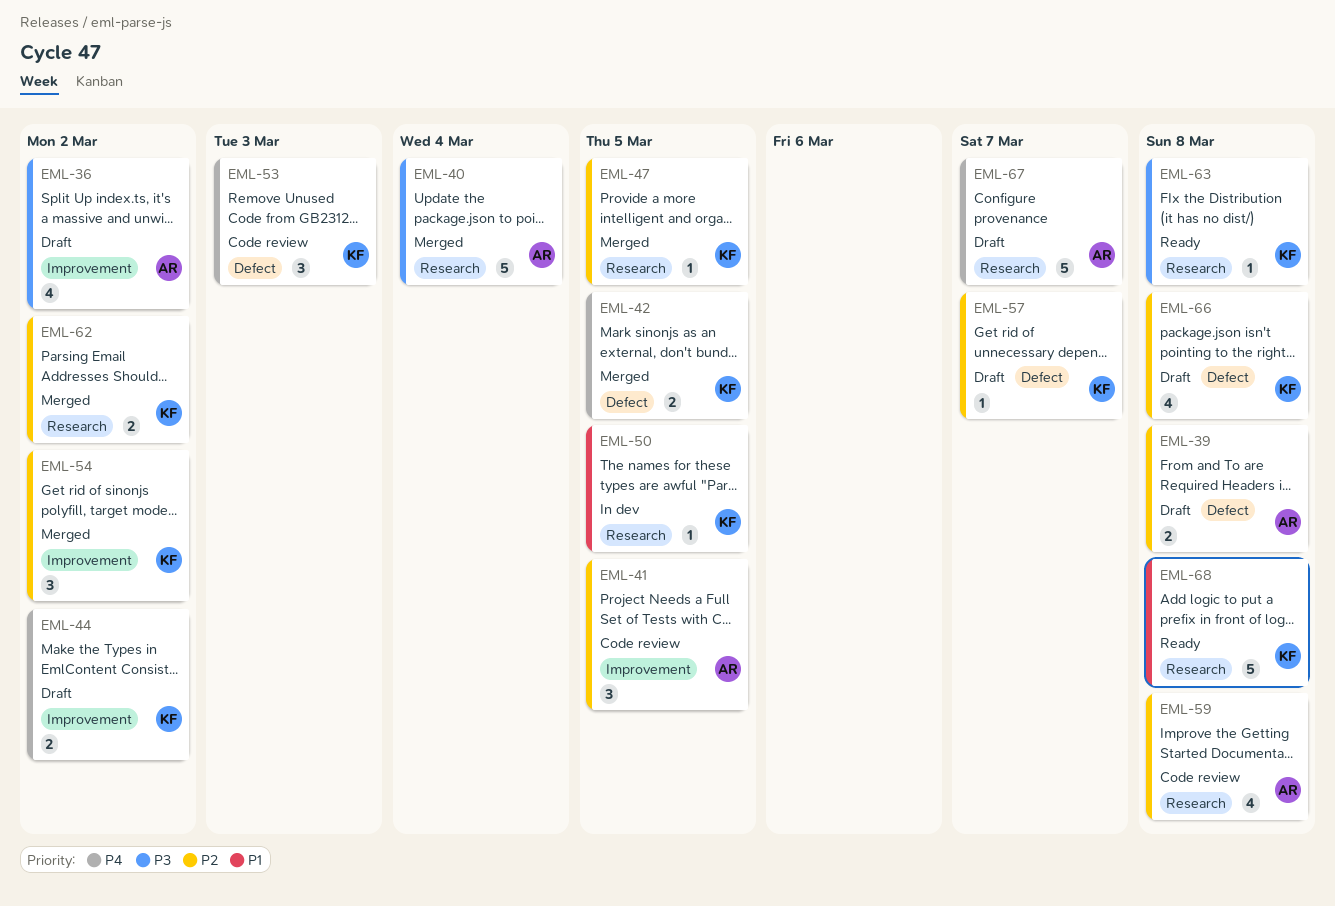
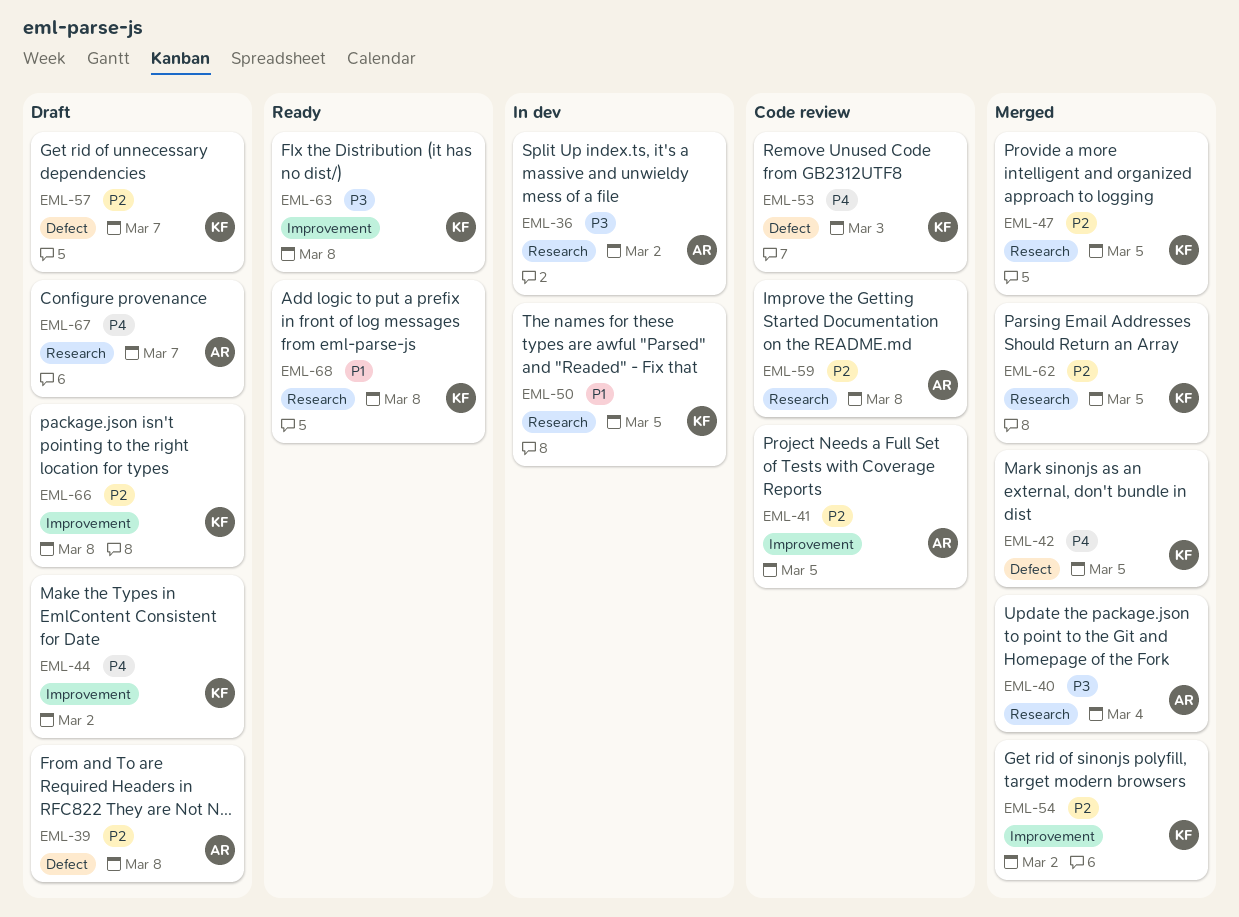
EML-36, status: Draft -> In dev
EML-36, label: Improvement -> Research
EML-62, due: Mar 2 -> Mar 5
EML-63, label: Research -> Improvement
EML-66, label: Defect -> Improvement

